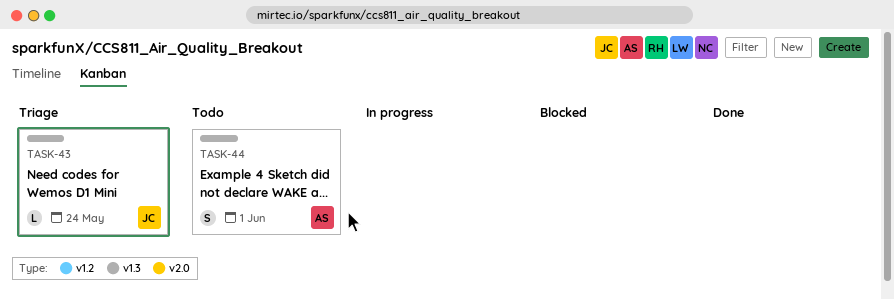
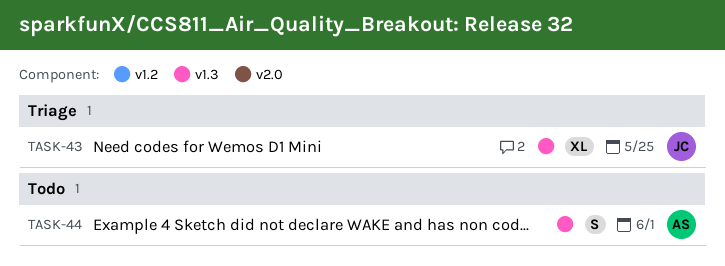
TASK-43, estimate: L -> XL
TASK-43, due: May 24 -> May 25

